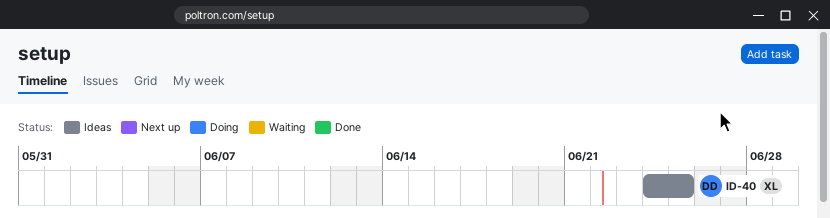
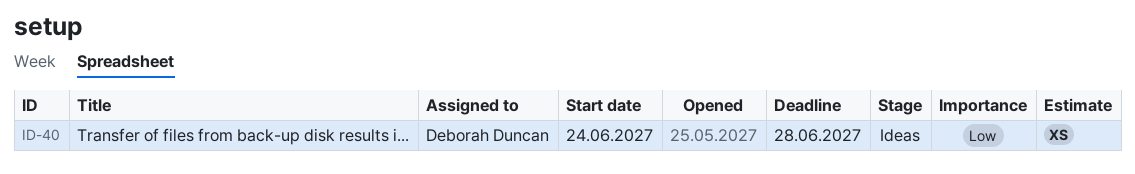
ID-40, estimate: XL -> XS
ID-40, due: Jun 25 -> Jun 28

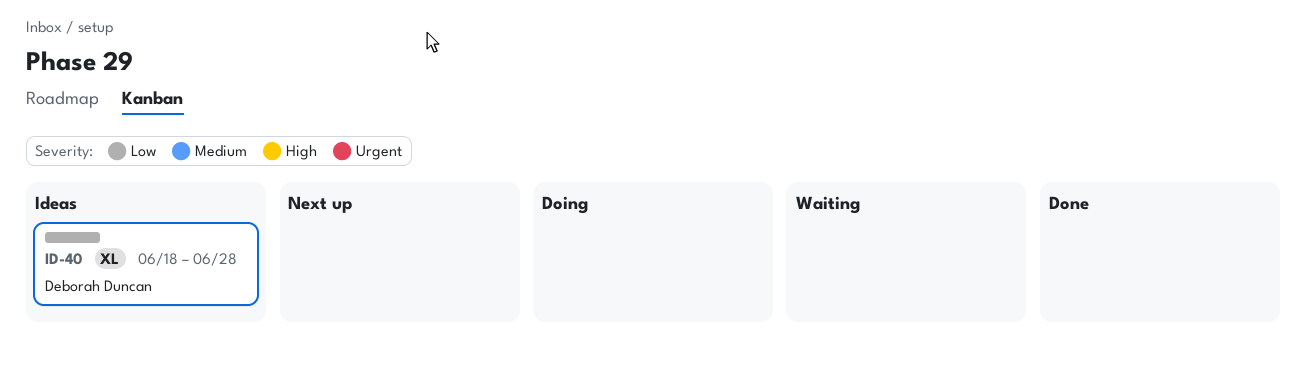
ID-40, estimate: XS -> XL
ID-40, start: Jun 24 -> Jun 18

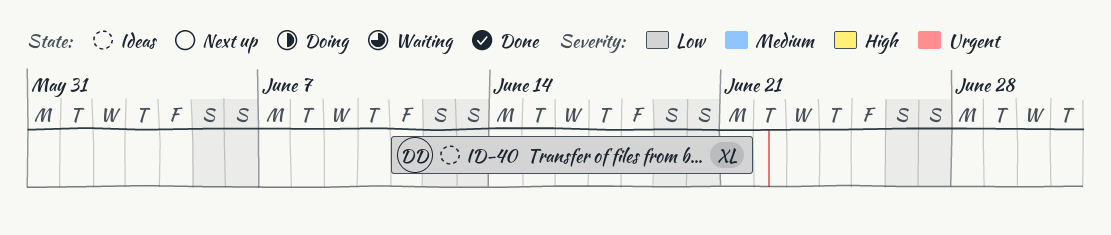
ID-40, start: Jun 18 -> Jun 11
ID-40, due: Jun 28 -> Jun 21

